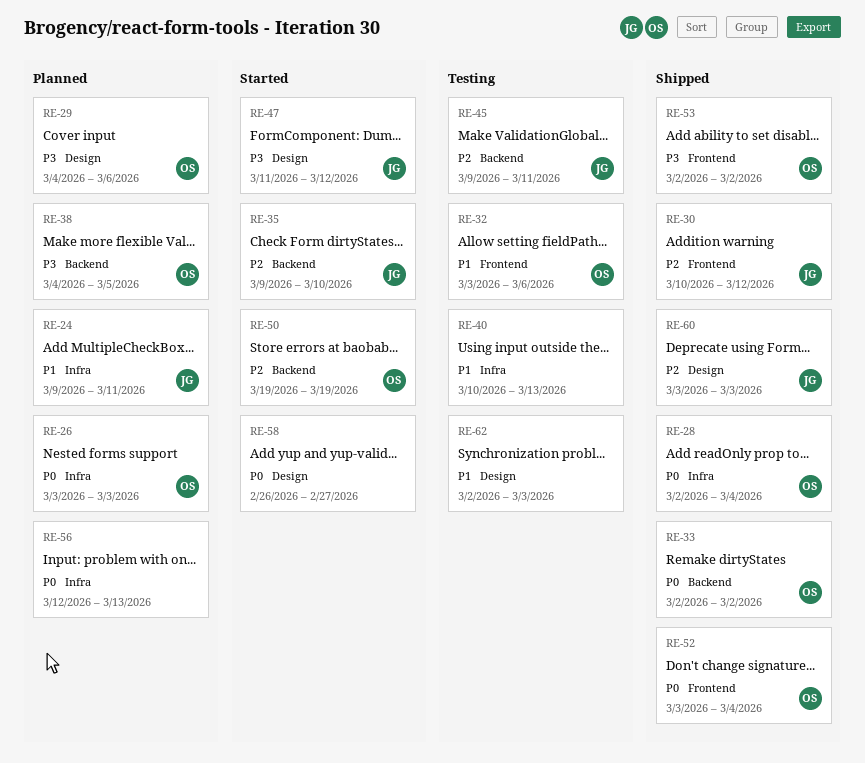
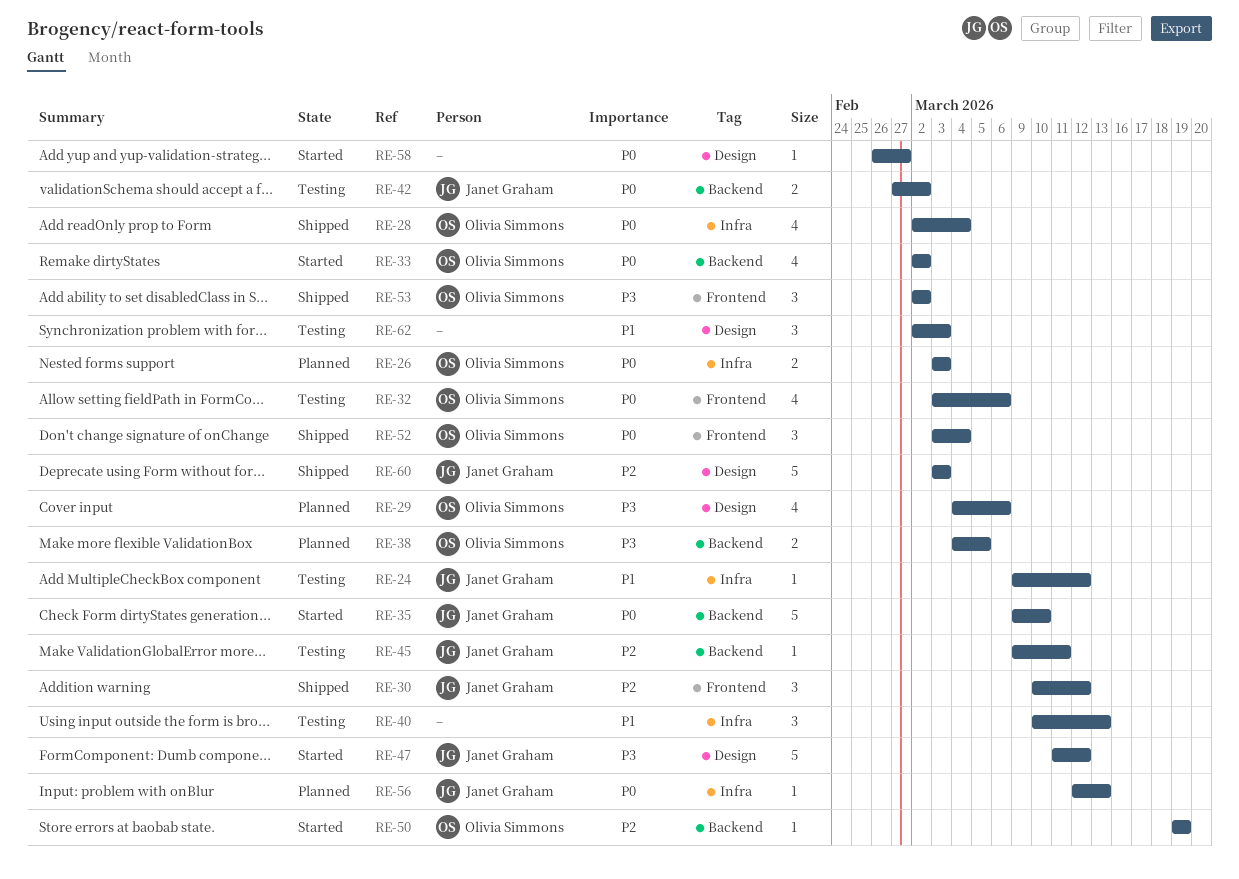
RE-24, status: Planned -> Testing
RE-24, due: Mar 11 -> Mar 12
RE-32, priority: P1 -> P0
RE-33, status: Shipped -> Started
RE-35, priority: P2 -> P0
RE-42: none -> present
RE-56, owner: none -> Janet Graham

